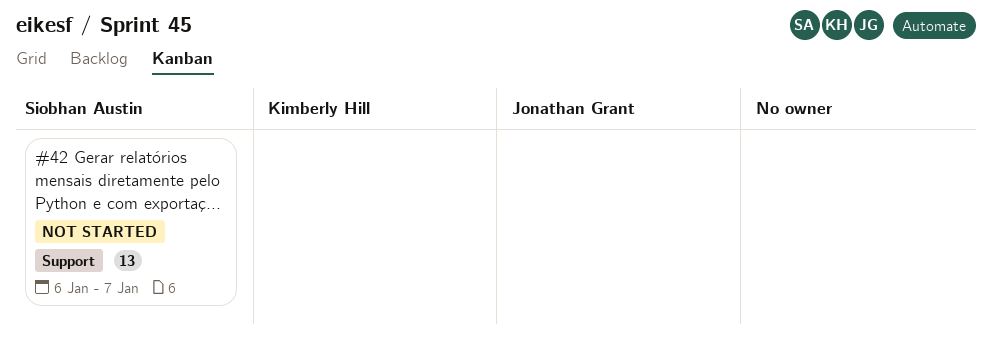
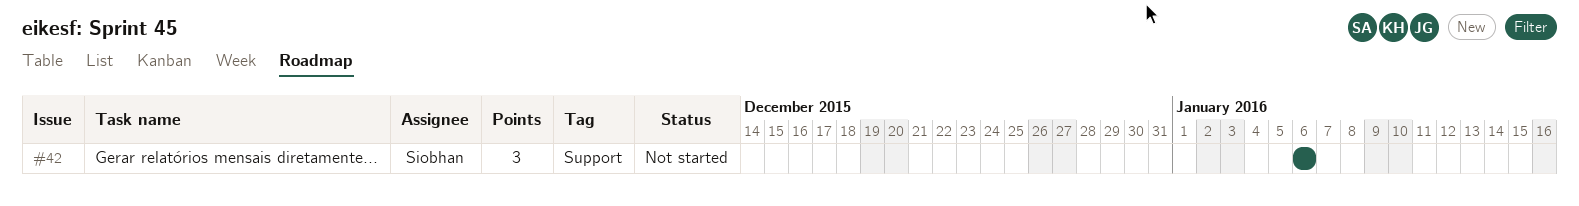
#42, estimate: 13 -> 3
#42, due: Jan 7 -> Jan 6

